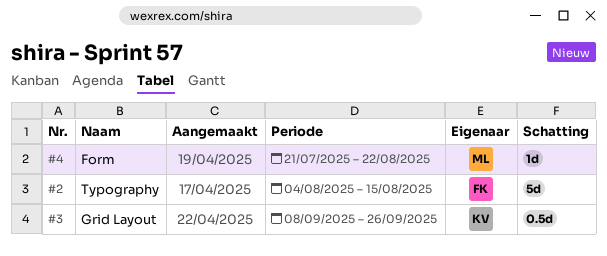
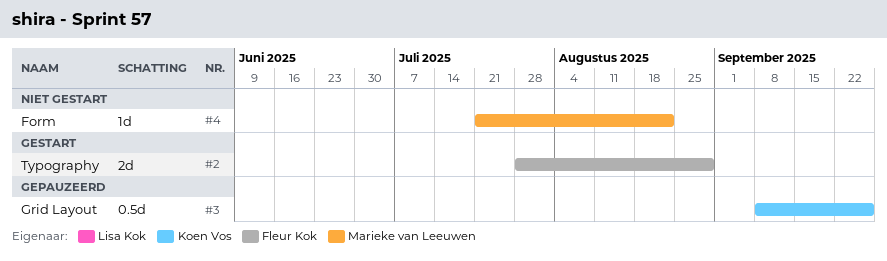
#2, estimate: 5d -> 2d
#2, start: Aug 4 -> Jul 28
#2, due: Aug 15 -> Aug 29

